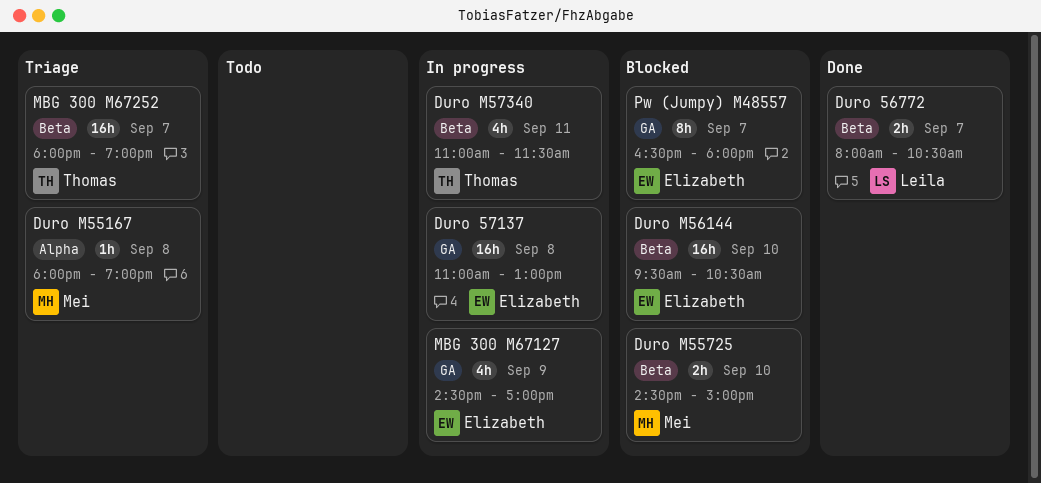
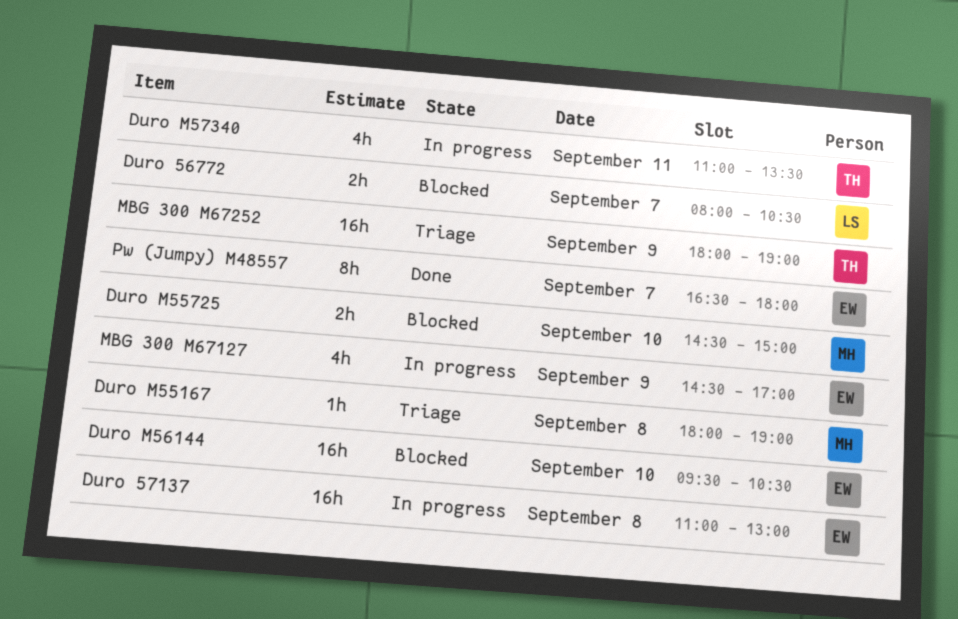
Duro 56772, status: Done -> Blocked
Duro M57340, ends: 11:30 -> 13:30
MBG 300 M67252, day: Sep 7 -> Sep 9
Pw (Jumpy) M48557, status: Blocked -> Done

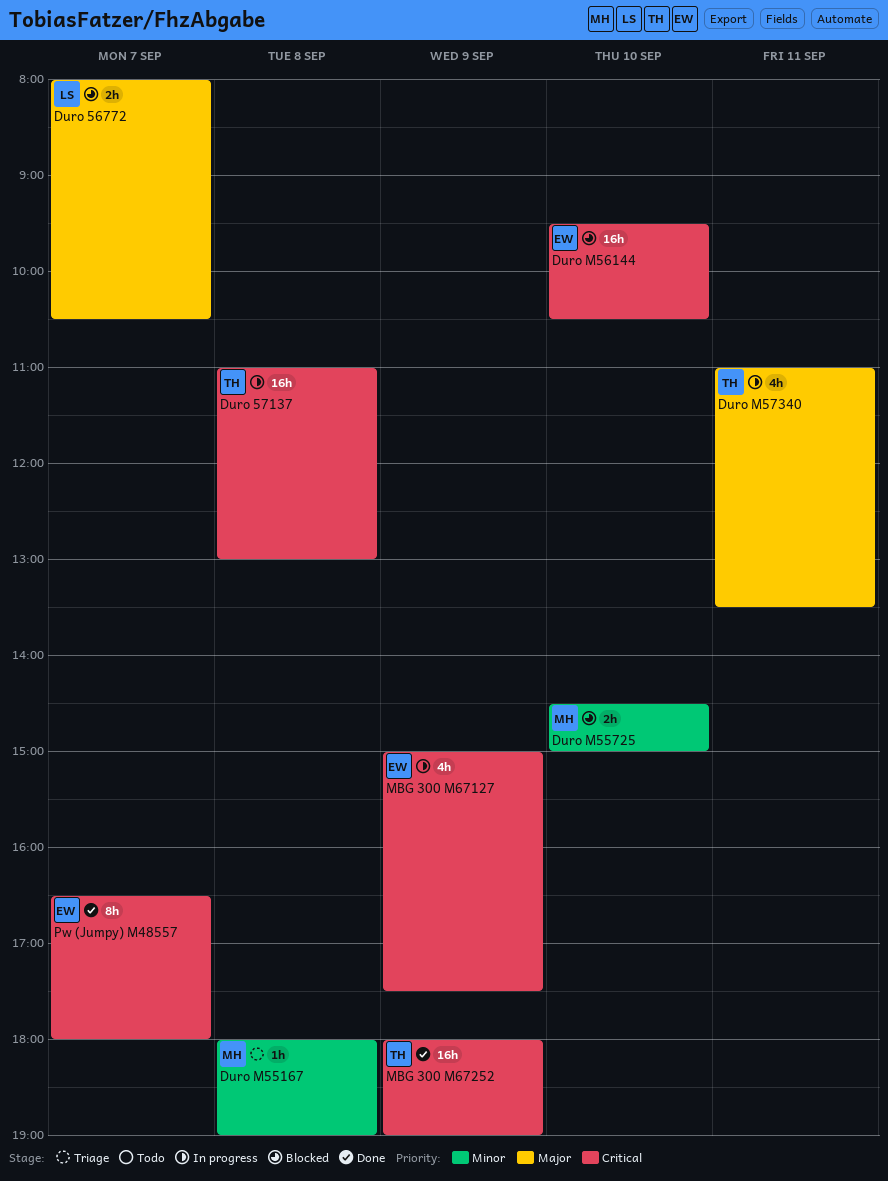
Duro 57137, owner: EW -> TH
MBG 300 M67127, begins: 14:30 -> 15:00
MBG 300 M67127, ends: 17:00 -> 17:30
MBG 300 M67252, status: Triage -> Done

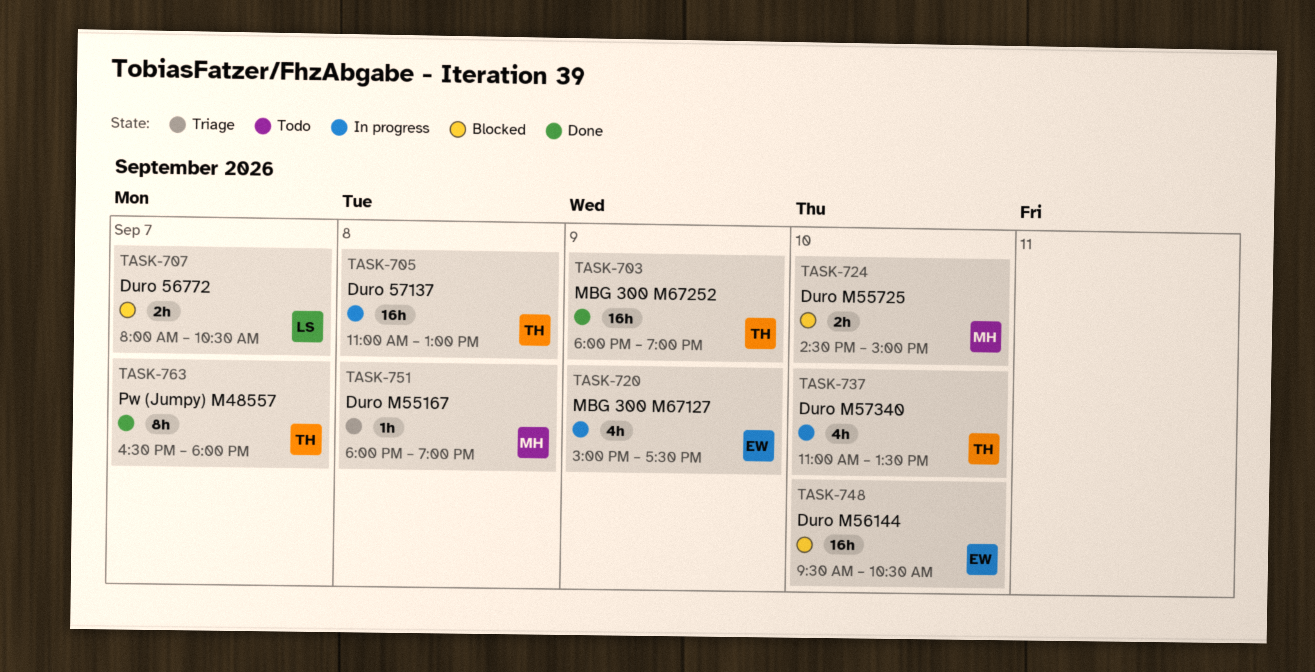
Duro M57340, day: Sep 11 -> Sep 10
Pw (Jumpy) M48557, owner: EW -> TH

